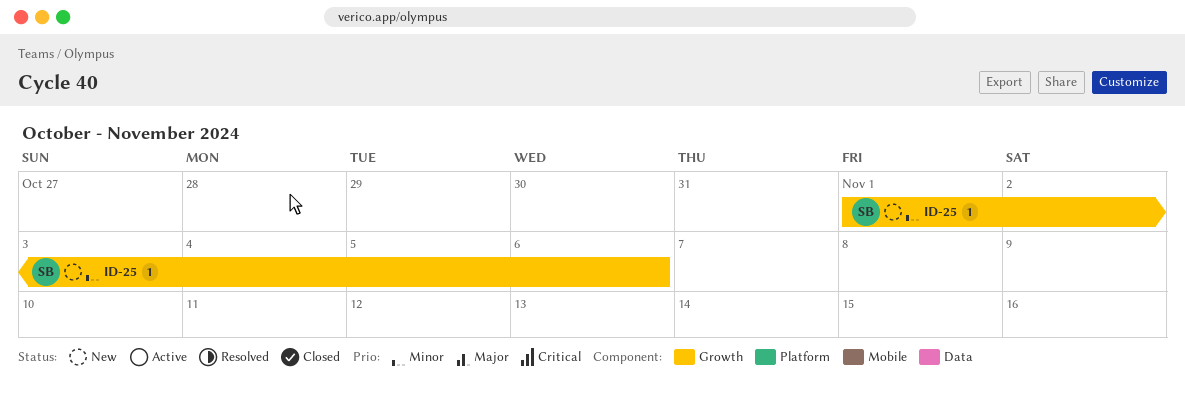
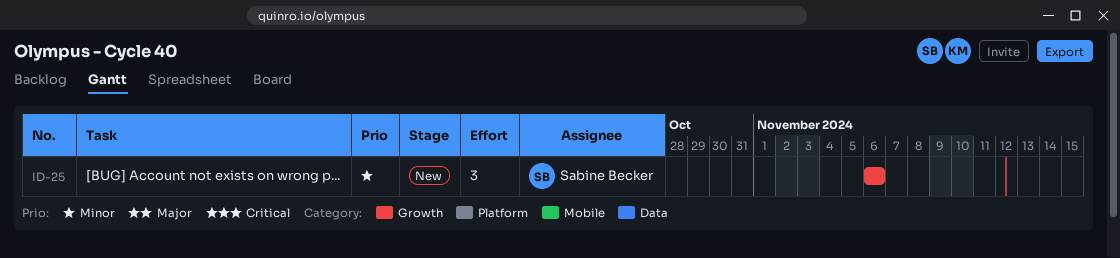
ID-25, estimate: 1 -> 3
ID-25, start: Nov 1 -> Nov 6

